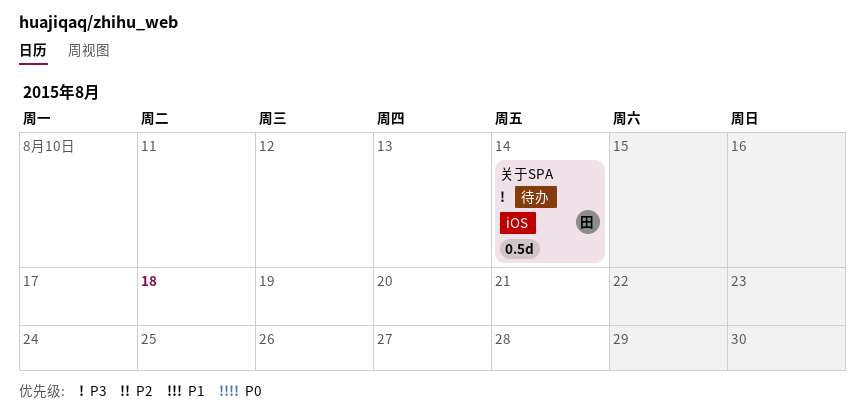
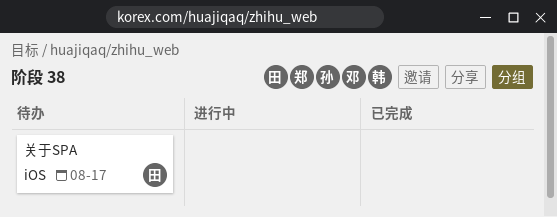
关于SPA, due: Aug 14 -> Aug 17

